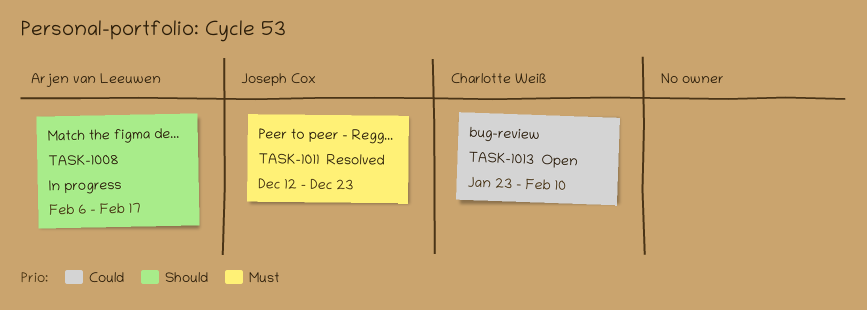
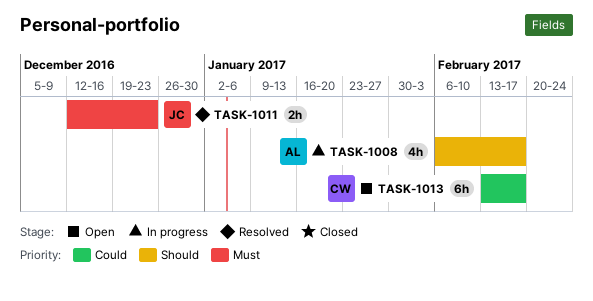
TASK-1013, start: Jan 23 -> Feb 13
TASK-1013, due: Feb 10 -> Feb 17

